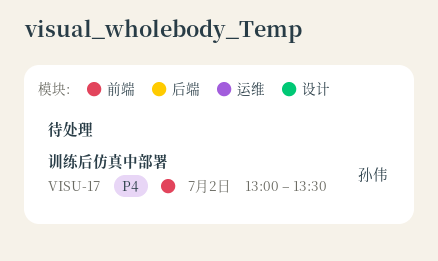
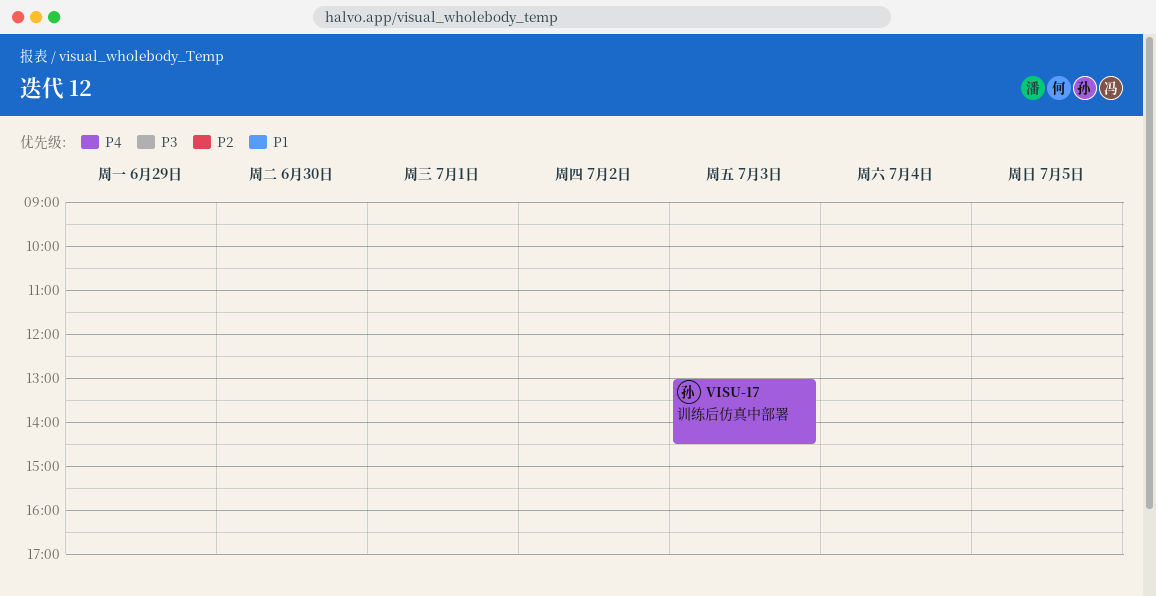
VISU-17, day: Jul 2 -> Jul 3
VISU-17, ends: 13:30 -> 14:30

